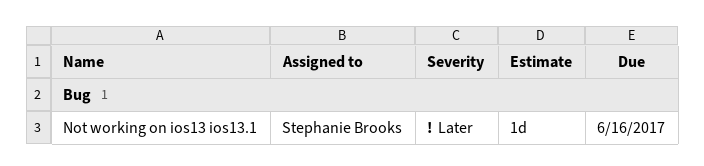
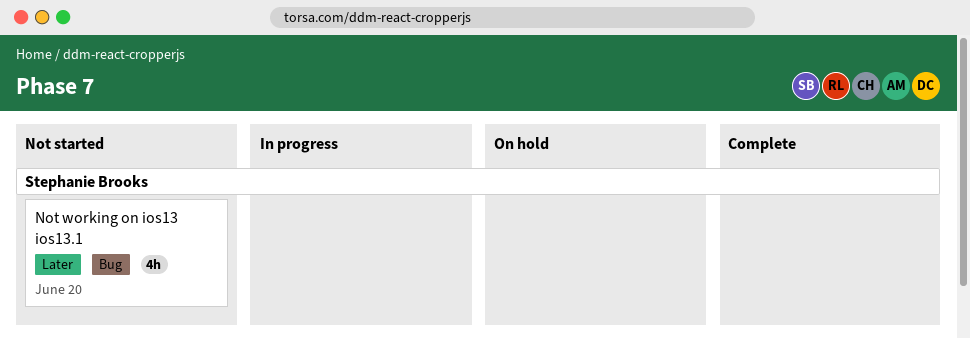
Not working on ios13 ios13.1, estimate: 1d -> 4h
Not working on ios13 ios13.1, due: Jun 16 -> Jun 20

